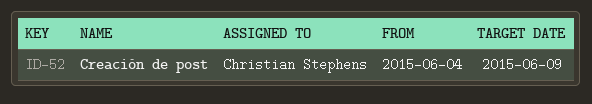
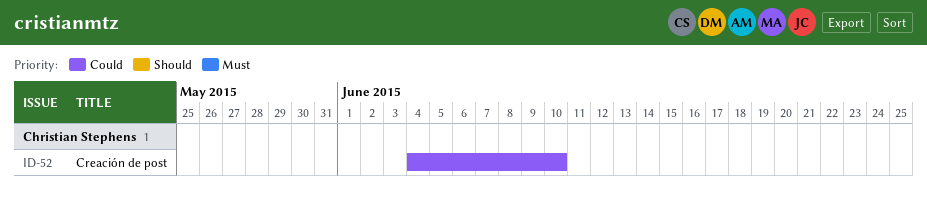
ID-52, due: Jun 9 -> Jun 10

